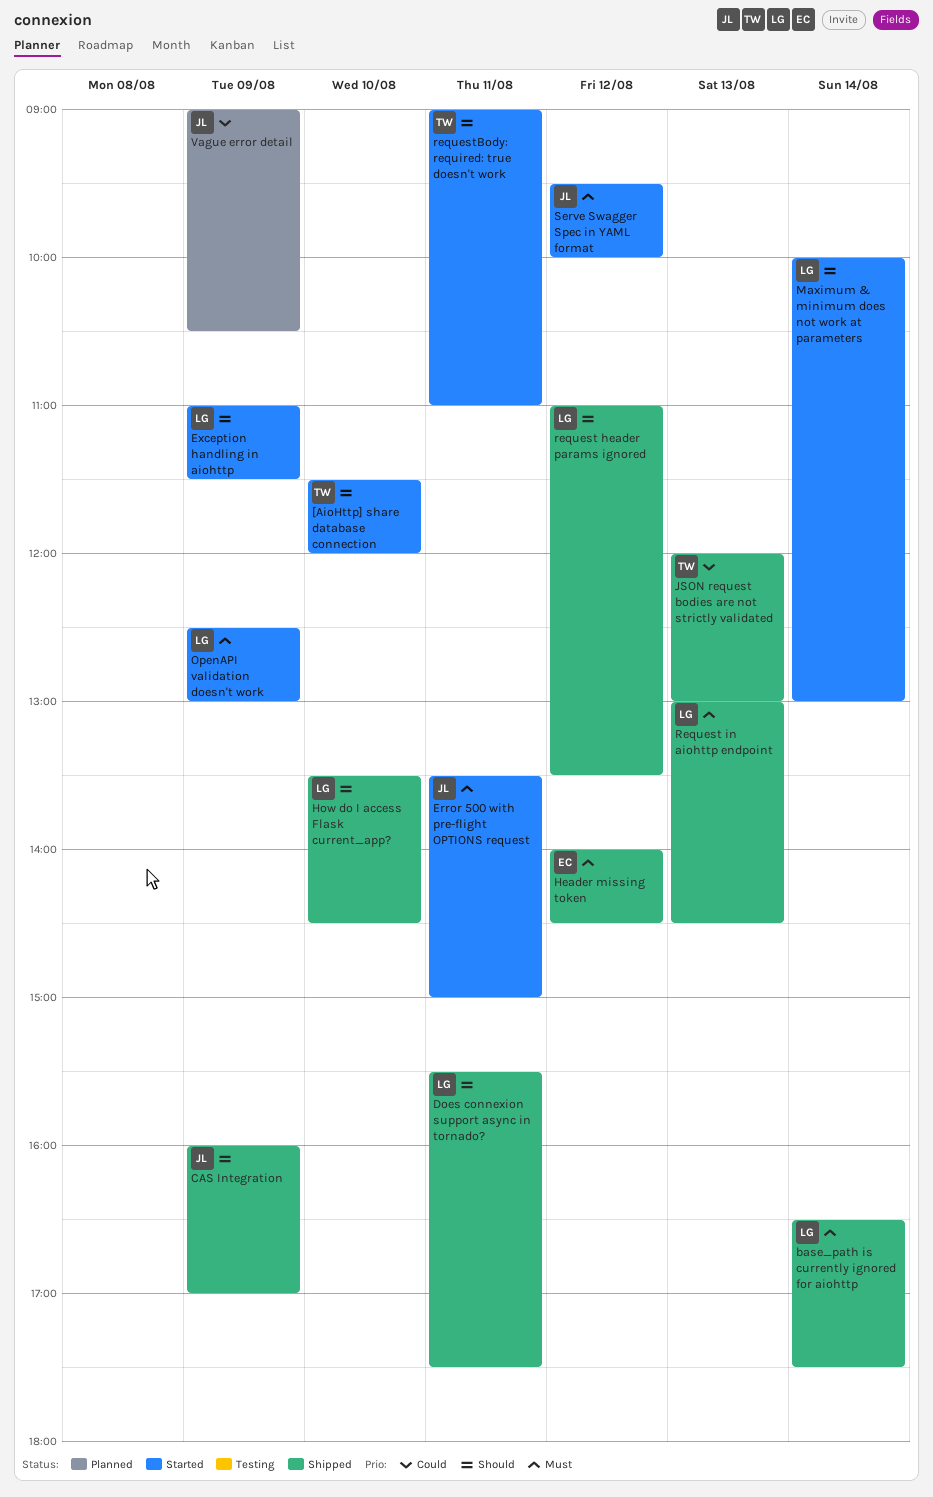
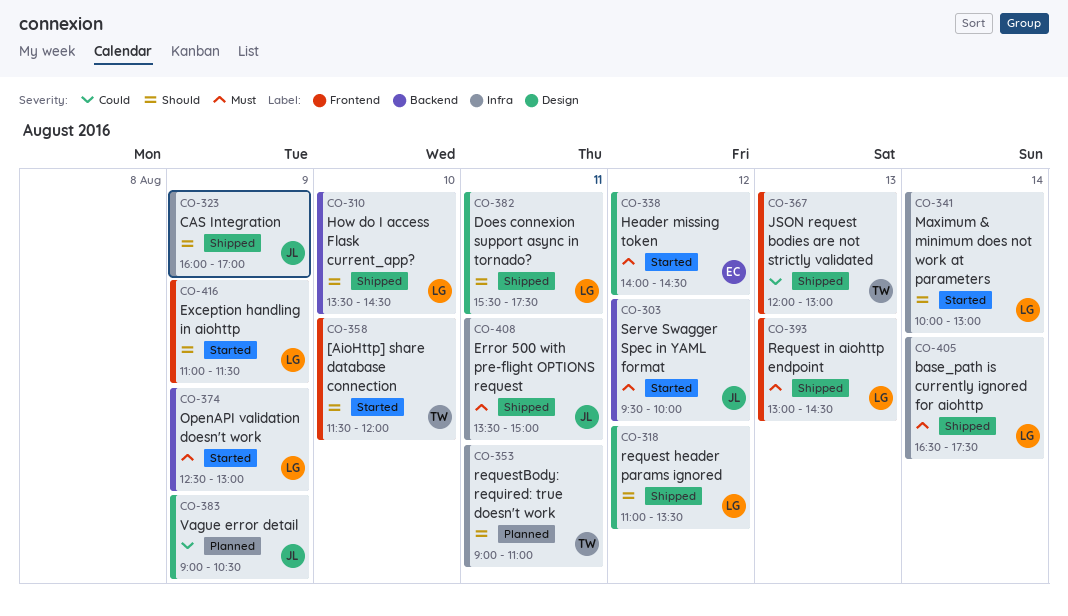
Error 500 with pre-flight OPTIONS request, status: Started -> Shipped
Header missing token, status: Shipped -> Started
requestBody: required: true doesn't work, status: Started -> Planned

